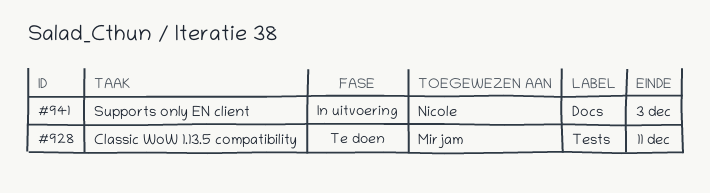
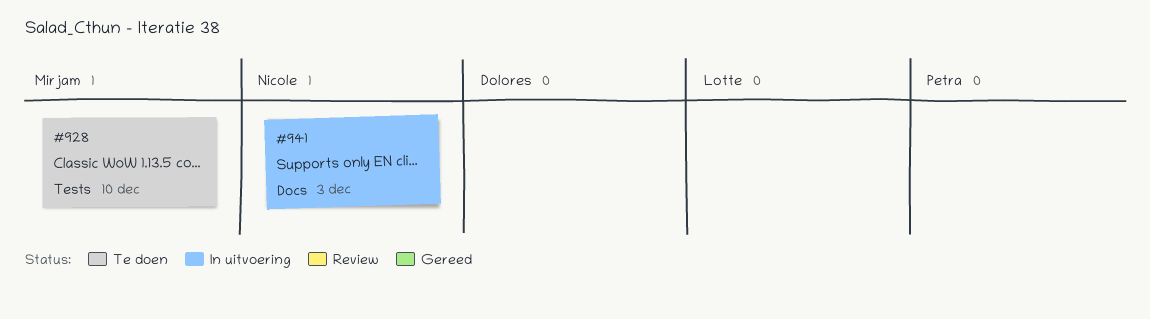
#928, due: Dec 11 -> Dec 10

